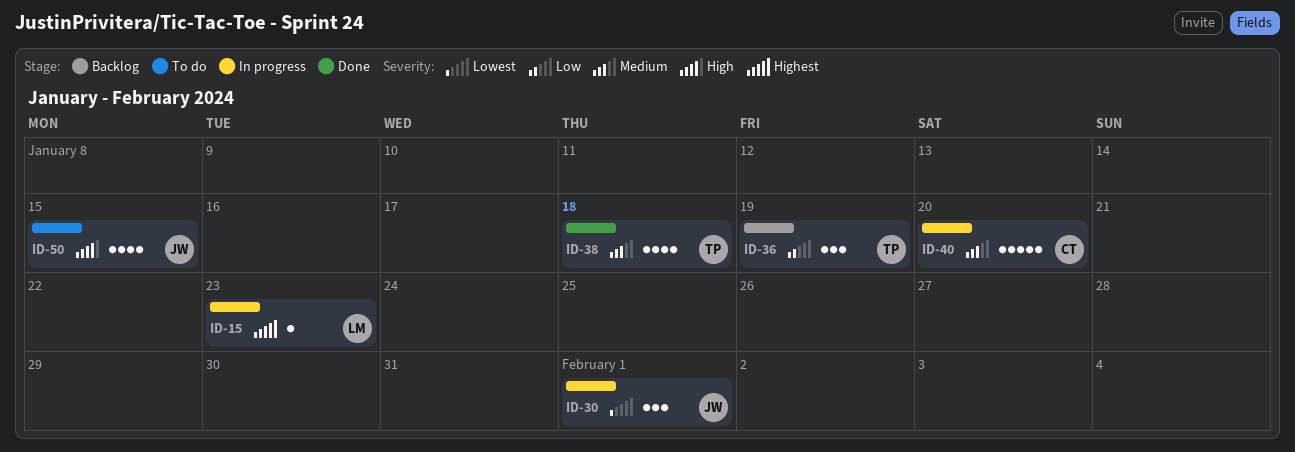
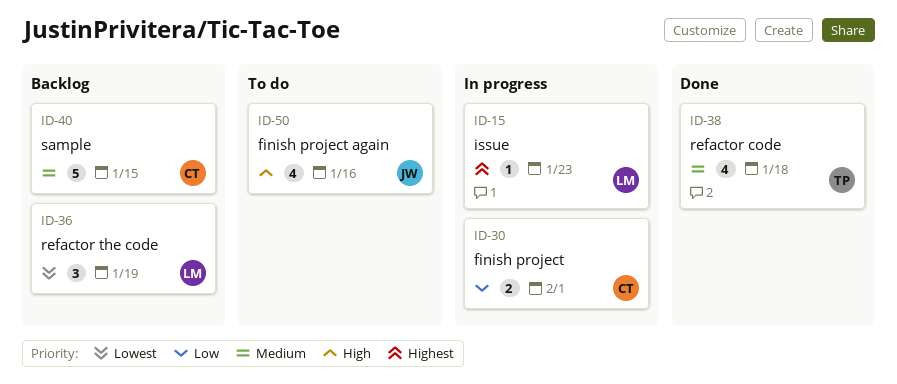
ID-30, owner: JW -> CT
ID-30, priority: Lowest -> Low
ID-30, estimate: 3 -> 2
ID-36, owner: TP -> LM
ID-36, priority: Low -> Lowest
ID-40, status: In progress -> Backlog
ID-40, due: Jan 20 -> Jan 15
ID-50, due: Jan 15 -> Jan 16

